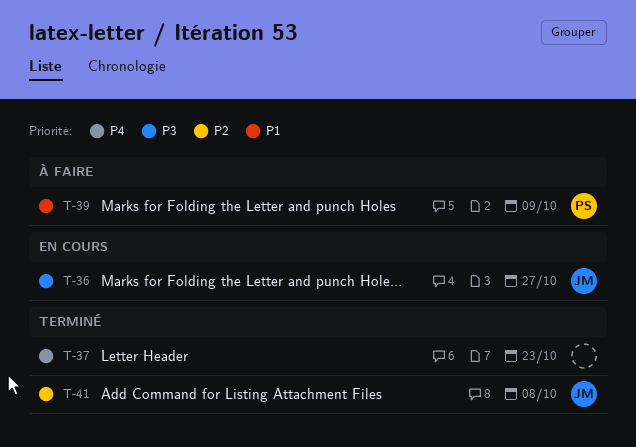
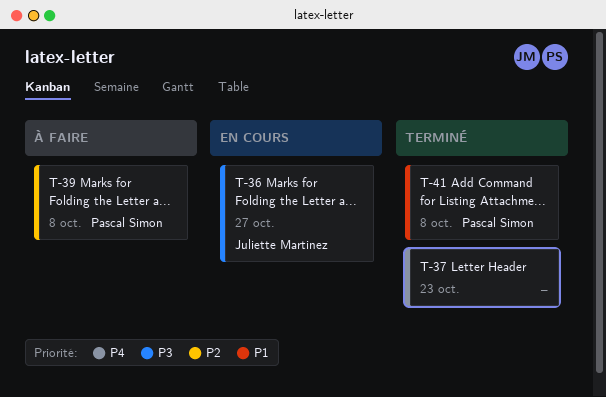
T-39, priority: P1 -> P2
T-39, due: Oct 9 -> Oct 8
T-41, owner: Juliette Martinez -> Pascal Simon
T-41, priority: P2 -> P1

